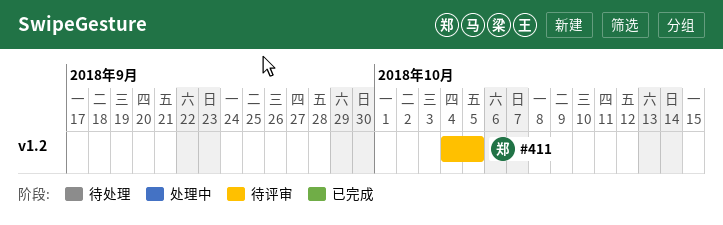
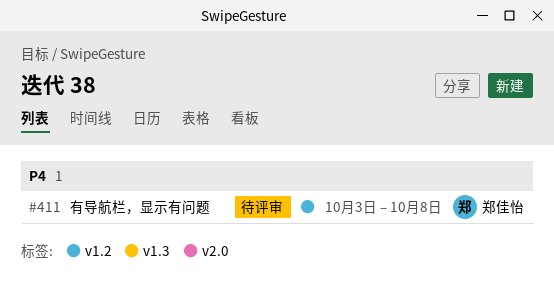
#411, start: Oct 4 -> Oct 3
#411, due: Oct 5 -> Oct 8

